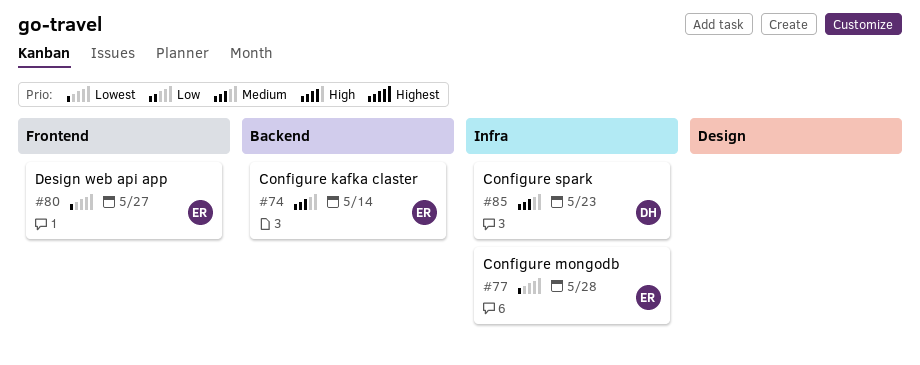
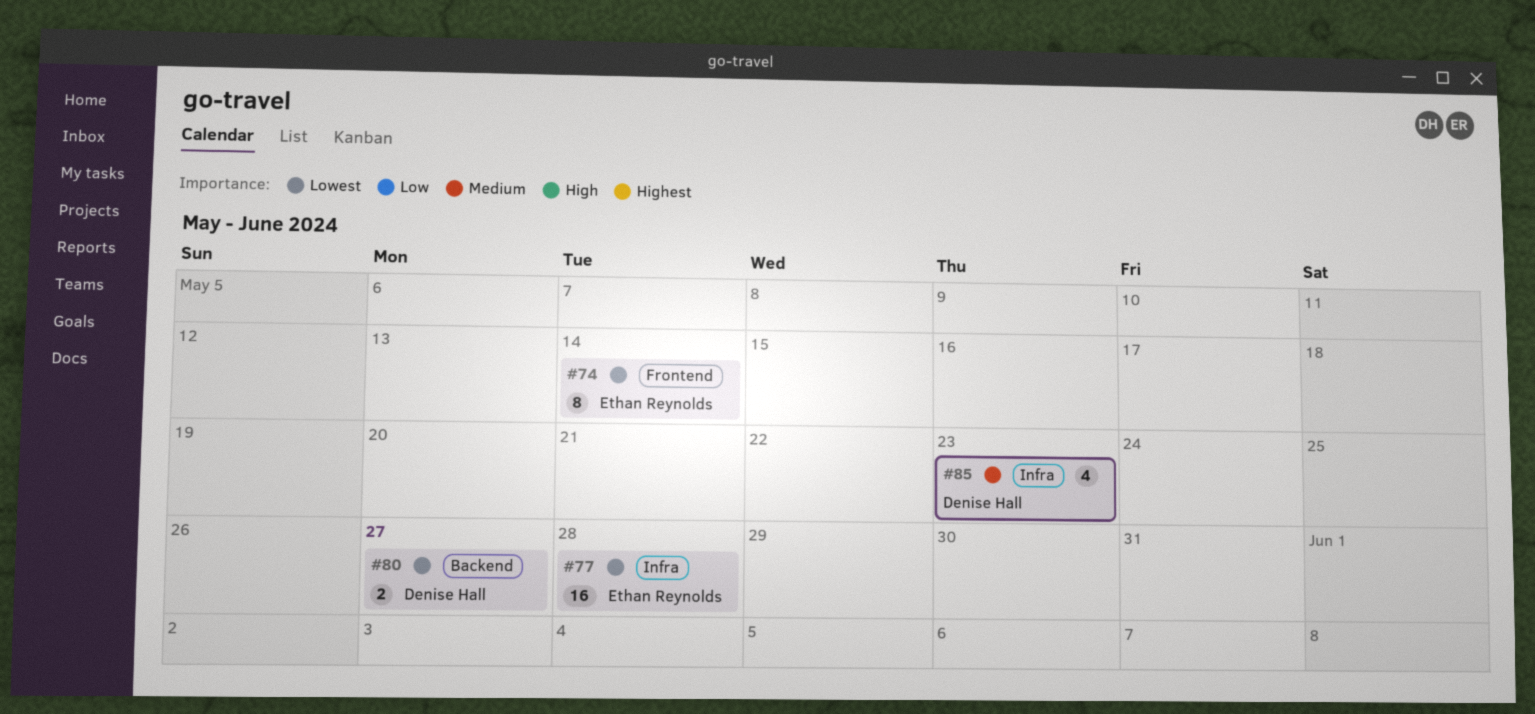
#74, priority: Medium -> Lowest
#74, label: Backend -> Frontend
#80, owner: Ethan Reynolds -> Denise Hall
#80, label: Frontend -> Backend

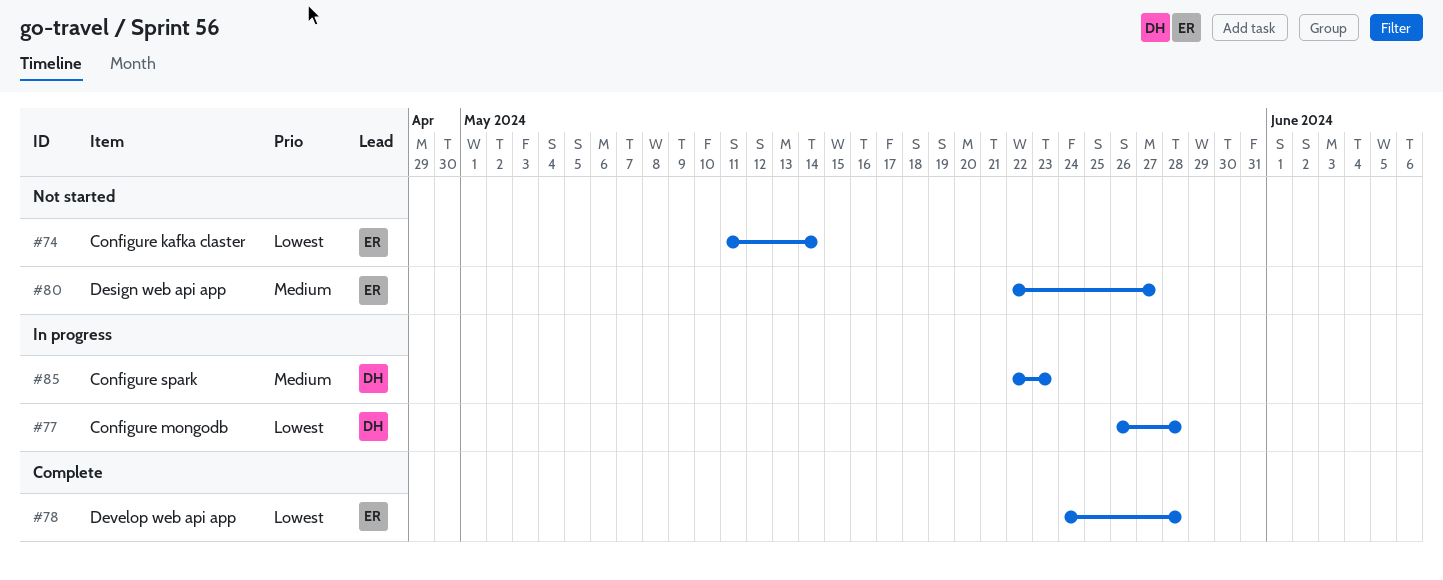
#77, owner: Ethan Reynolds -> Denise Hall
#78: none -> present
#80, owner: Denise Hall -> Ethan Reynolds
#80, priority: Lowest -> Medium

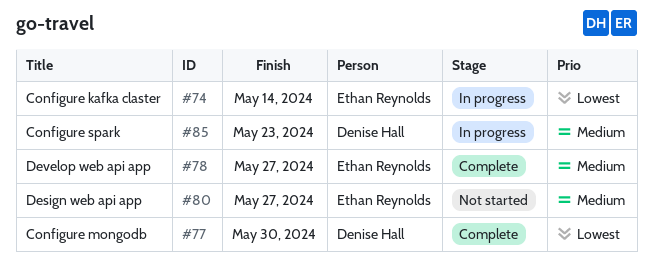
#74, status: Not started -> In progress
#77, status: In progress -> Complete
#77, due: May 28 -> May 30
#78, priority: Lowest -> Medium
#78, due: May 28 -> May 27

